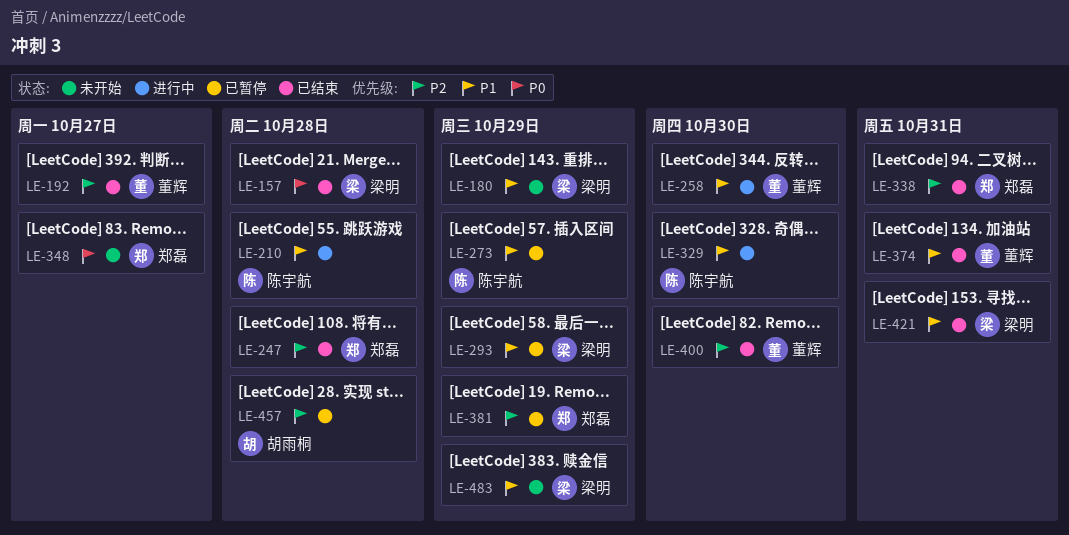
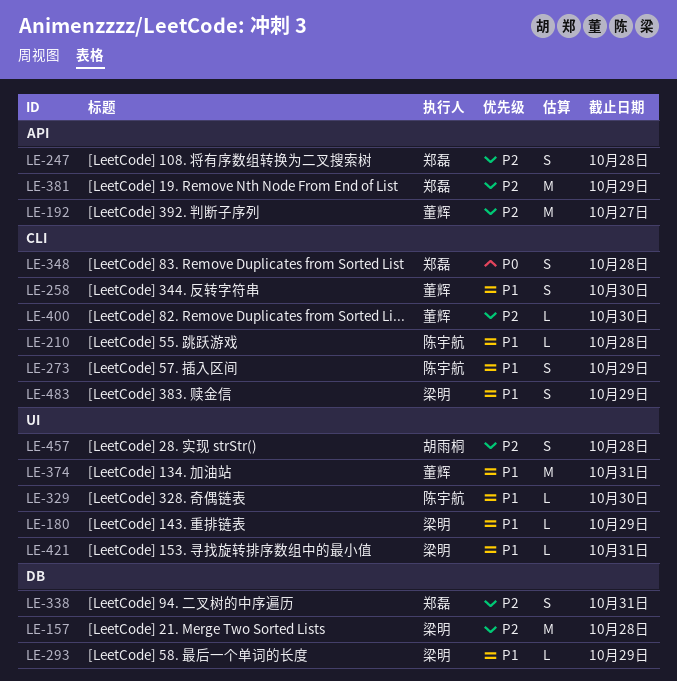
LE-157, priority: P0 -> P2
LE-348, due: Oct 27 -> Oct 28

